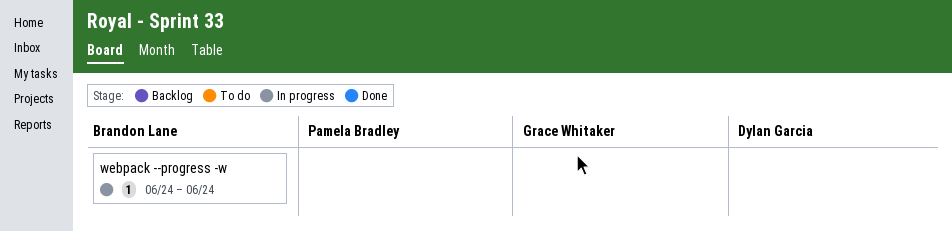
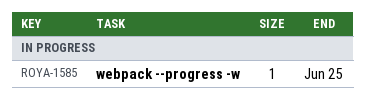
webpack --progress -w, due: Jun 24 -> Jun 25

